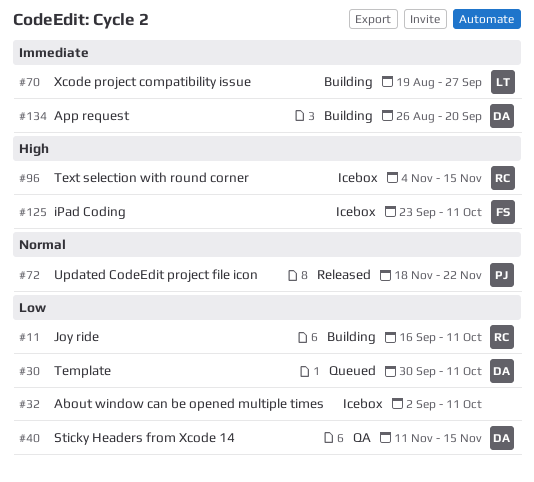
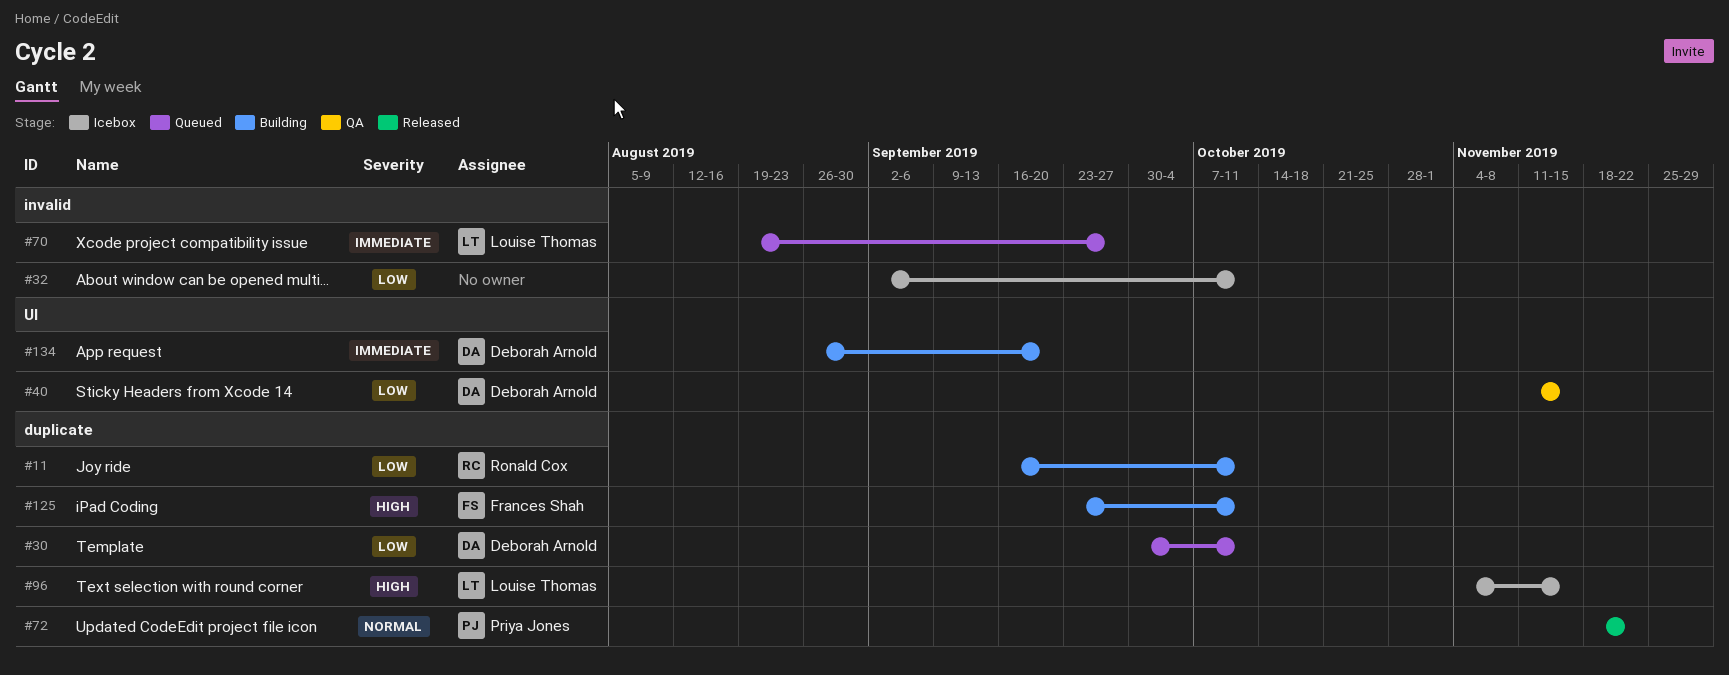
#70, status: Building -> Queued
#96, owner: Ronald Cox -> Louise Thomas
#125, status: Icebox -> Building

